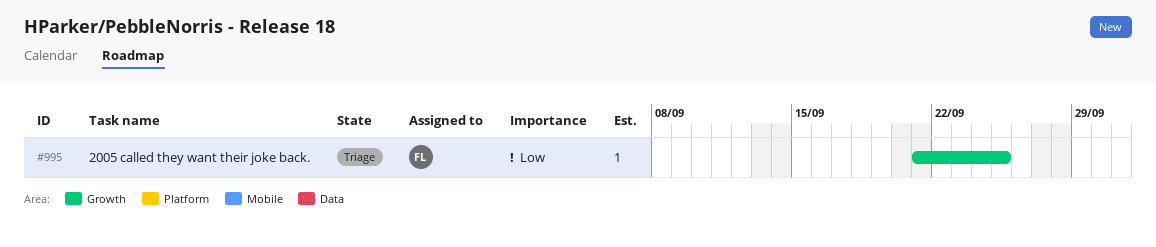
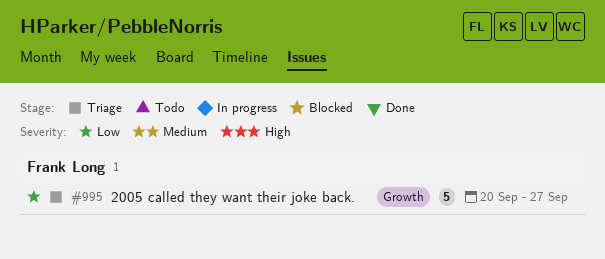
#995, estimate: 1 -> 5
#995, start: Sep 21 -> Sep 20
#995, due: Sep 25 -> Sep 27

